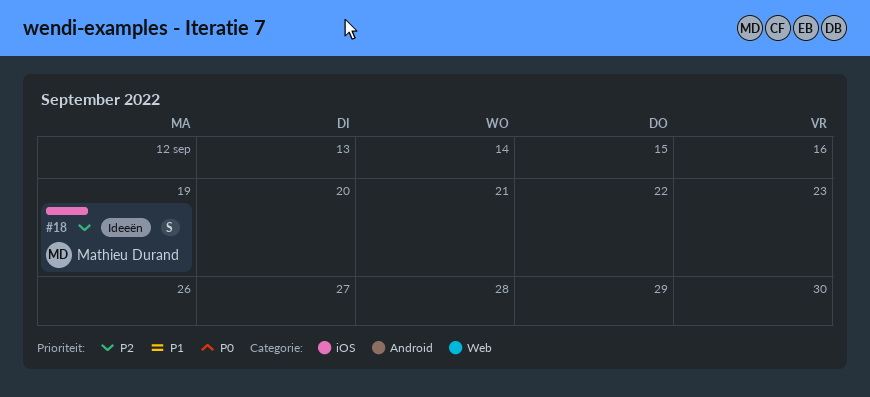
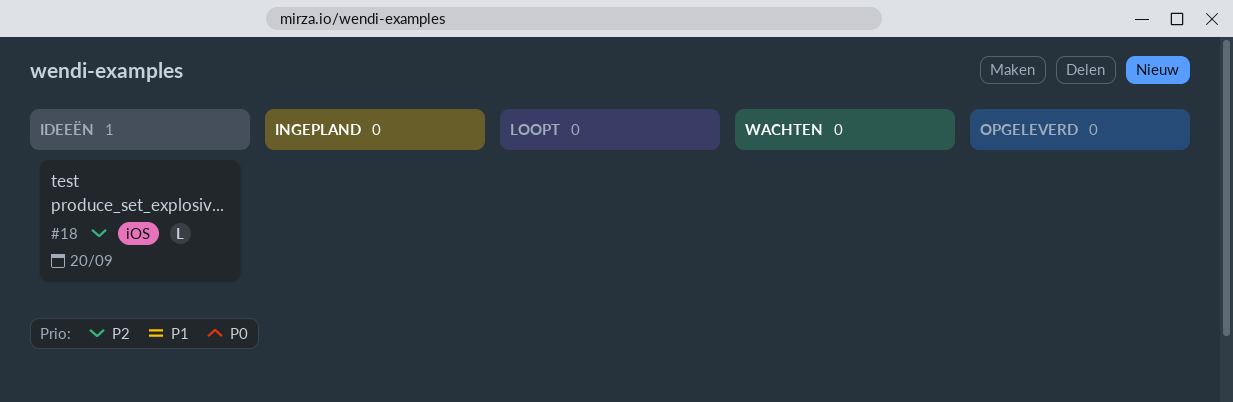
#18, estimate: S -> L
#18, due: Sep 19 -> Sep 20

